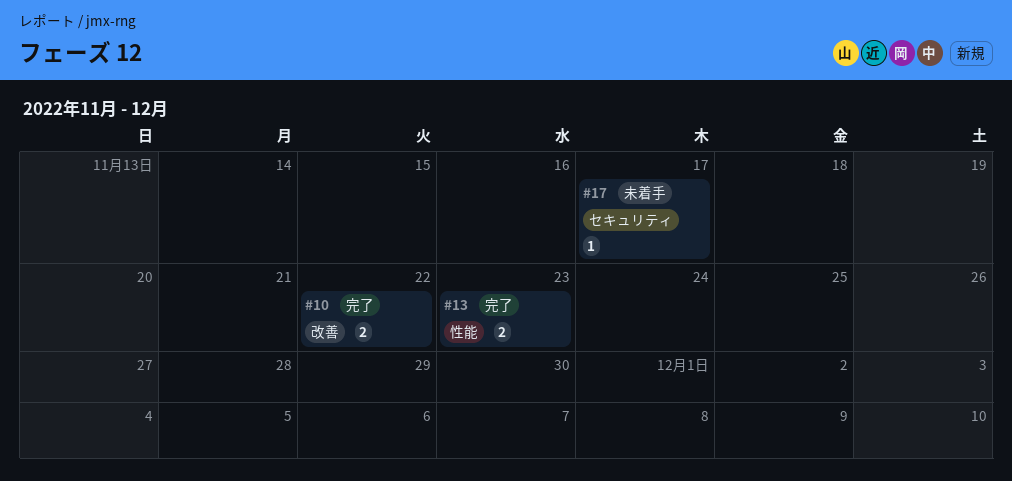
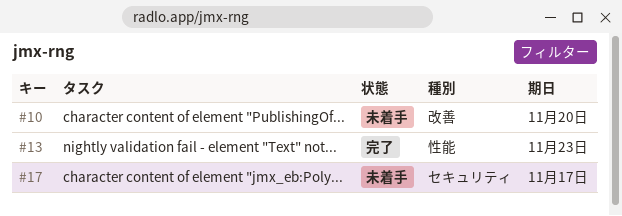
#10, status: 完了 -> 未着手
#10, due: Nov 22 -> Nov 20

